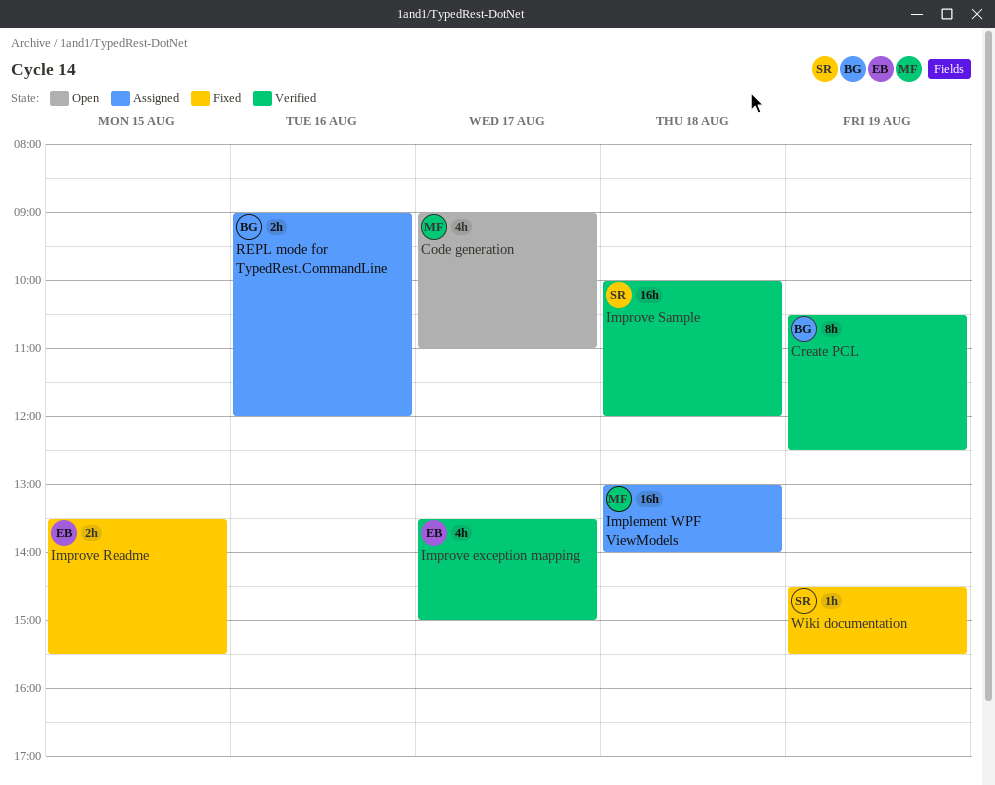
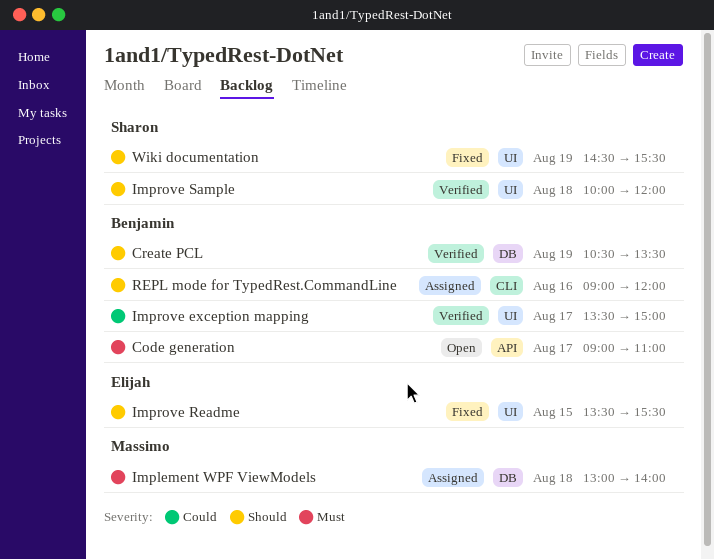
Code generation, owner: Massimo -> Benjamin
Create PCL, ends: 12:30 -> 13:30
Improve exception mapping, owner: Elijah -> Benjamin

